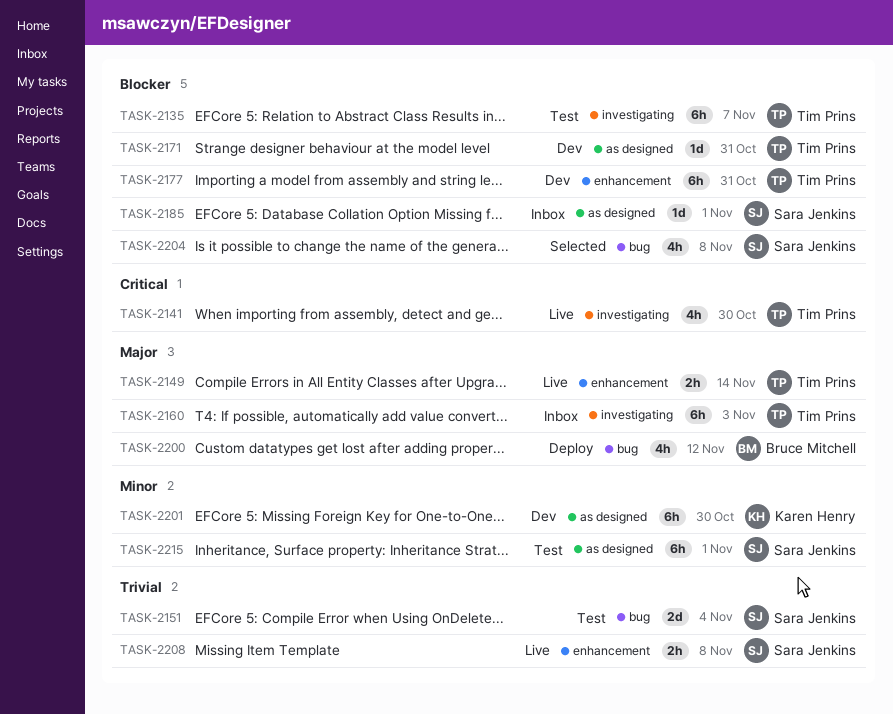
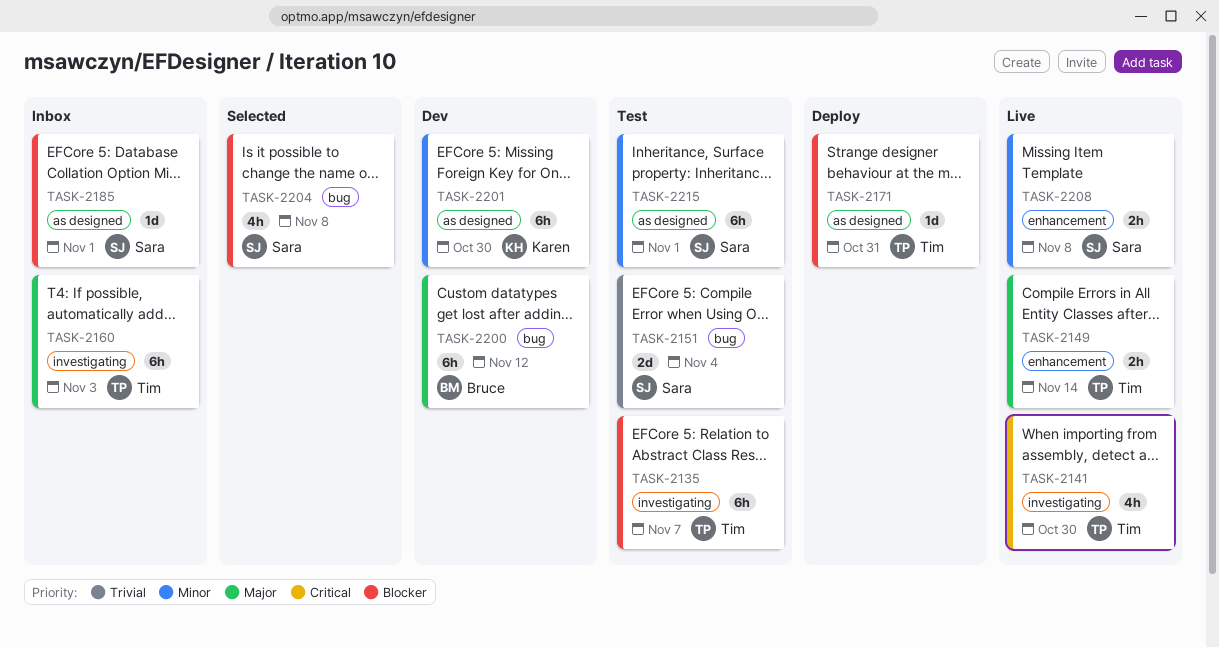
TASK-2171, status: Dev -> Deploy
TASK-2177: present -> none
TASK-2200, status: Deploy -> Dev
TASK-2200, estimate: 4h -> 6h
TASK-2208, priority: Trivial -> Minor

